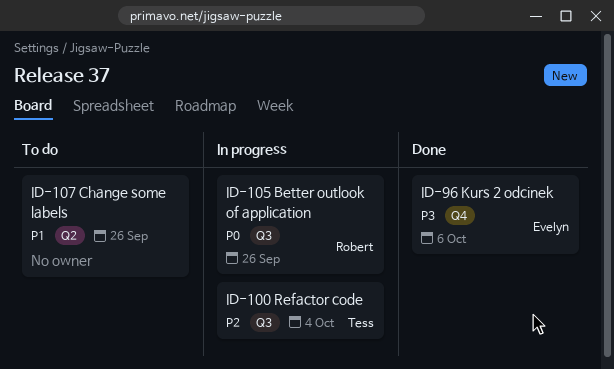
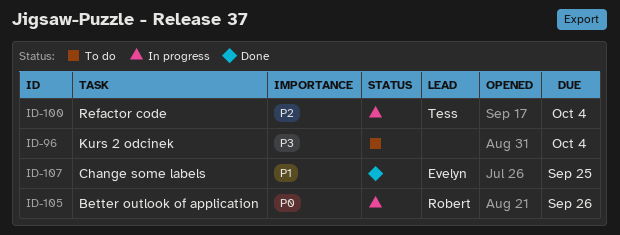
ID-96, status: Done -> To do
ID-96, owner: Evelyn -> none
ID-96, due: Oct 6 -> Oct 4
ID-107, status: To do -> Done
ID-107, owner: none -> Evelyn
ID-107, due: Sep 26 -> Sep 25

